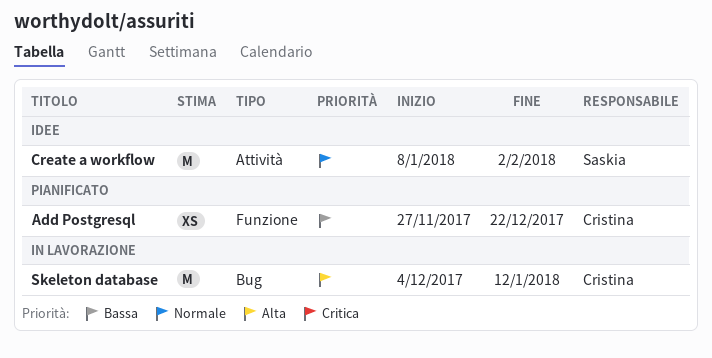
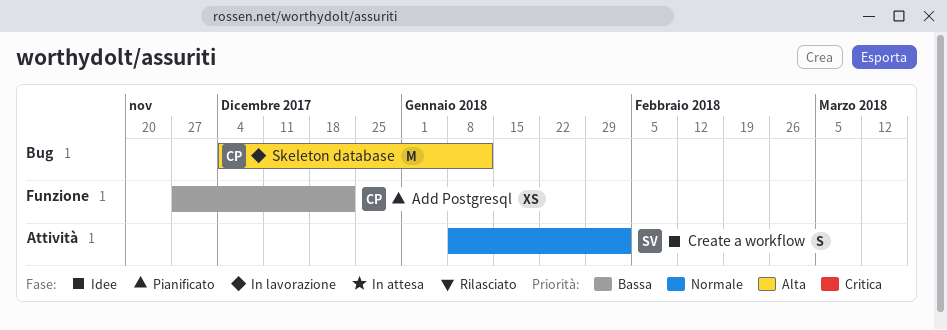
Create a workflow, estimate: M -> S

